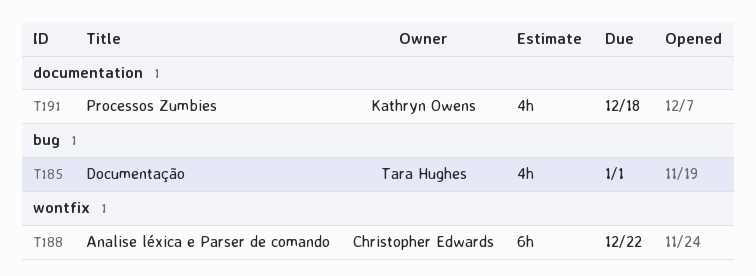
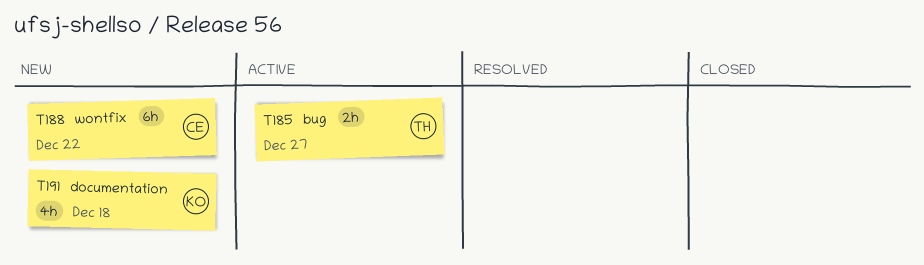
T185, estimate: 4h -> 2h
T185, due: Jan 1 -> Dec 27

